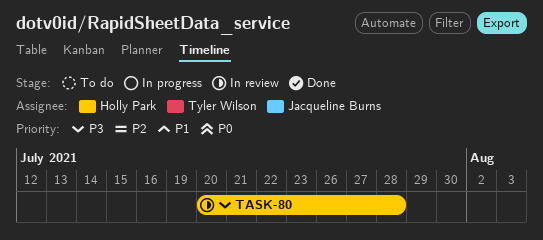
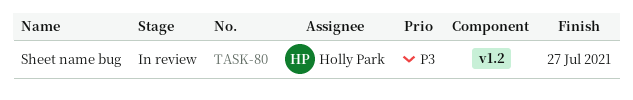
TASK-80, due: Jul 28 -> Jul 27

